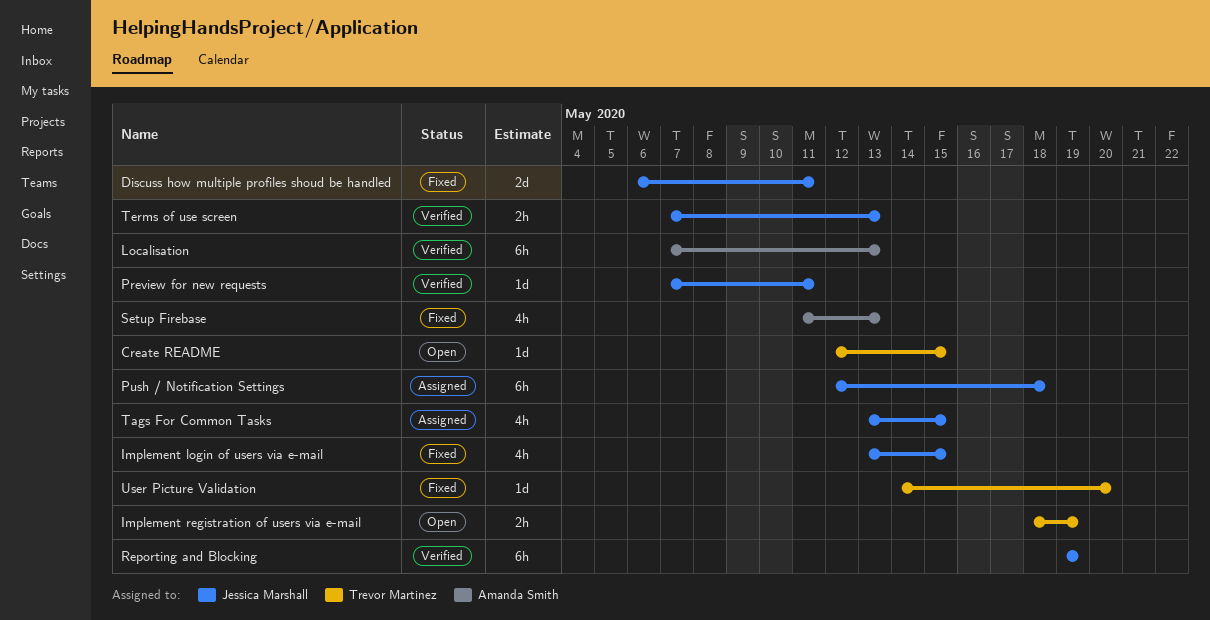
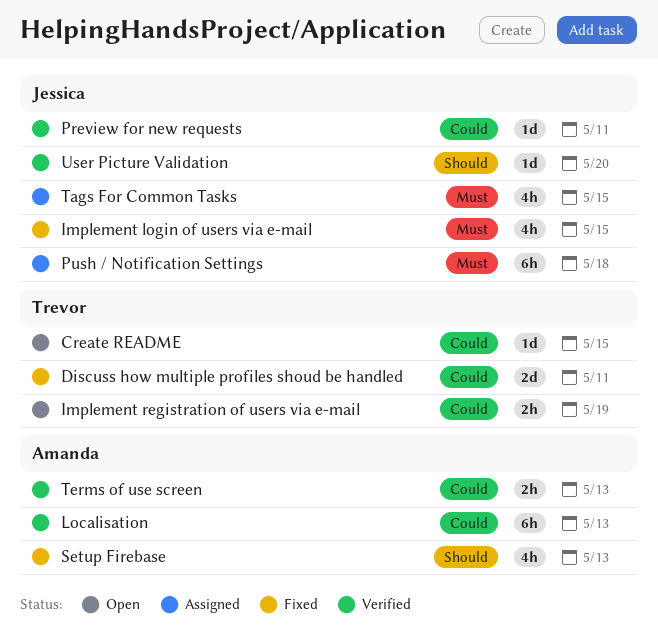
Discuss how multiple profiles shoud be handled, owner: Jessica Marshall -> Trevor Martinez
Reporting and Blocking: present -> none
Terms of use screen, owner: Jessica Marshall -> Amanda Smith
User Picture Validation, status: Fixed -> Verified
User Picture Validation, owner: Trevor Martinez -> Jessica Marshall

